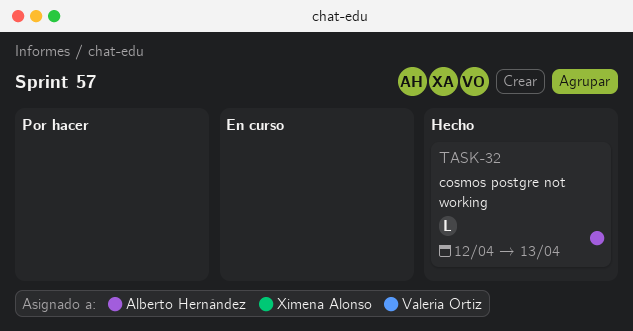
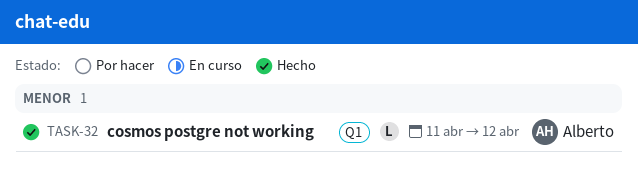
TASK-32, start: Apr 12 -> Apr 11
TASK-32, due: Apr 13 -> Apr 12

